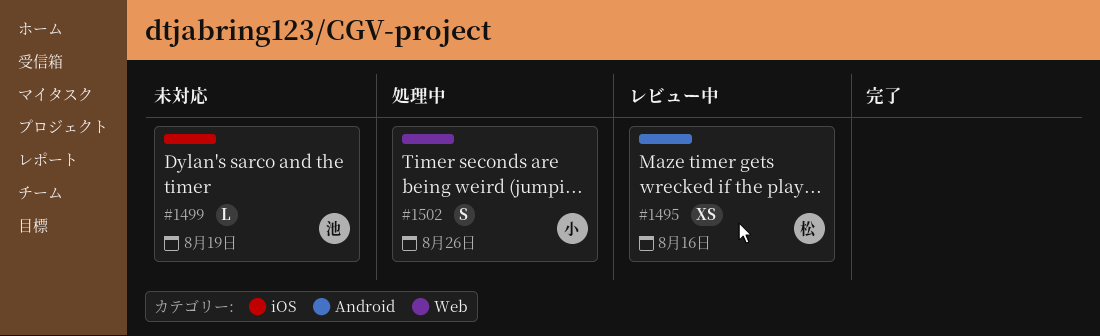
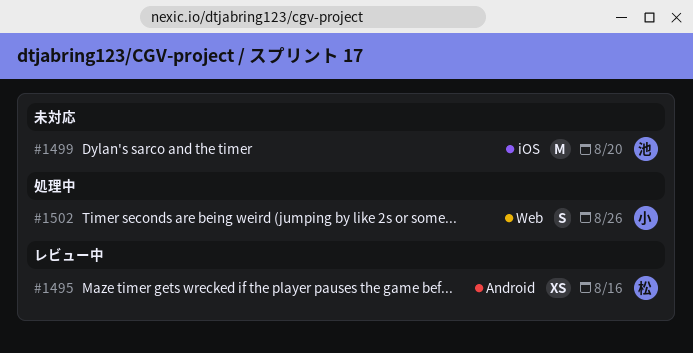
#1499, estimate: L -> M
#1499, due: Aug 19 -> Aug 20

